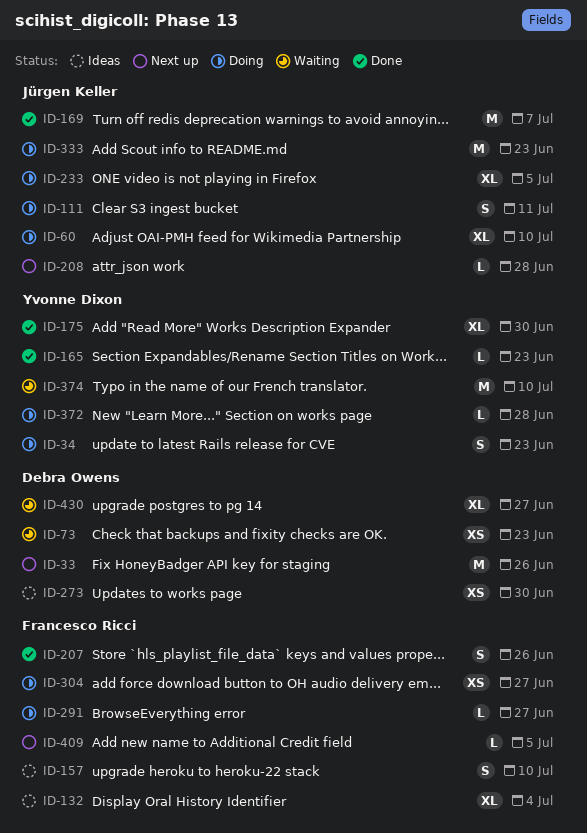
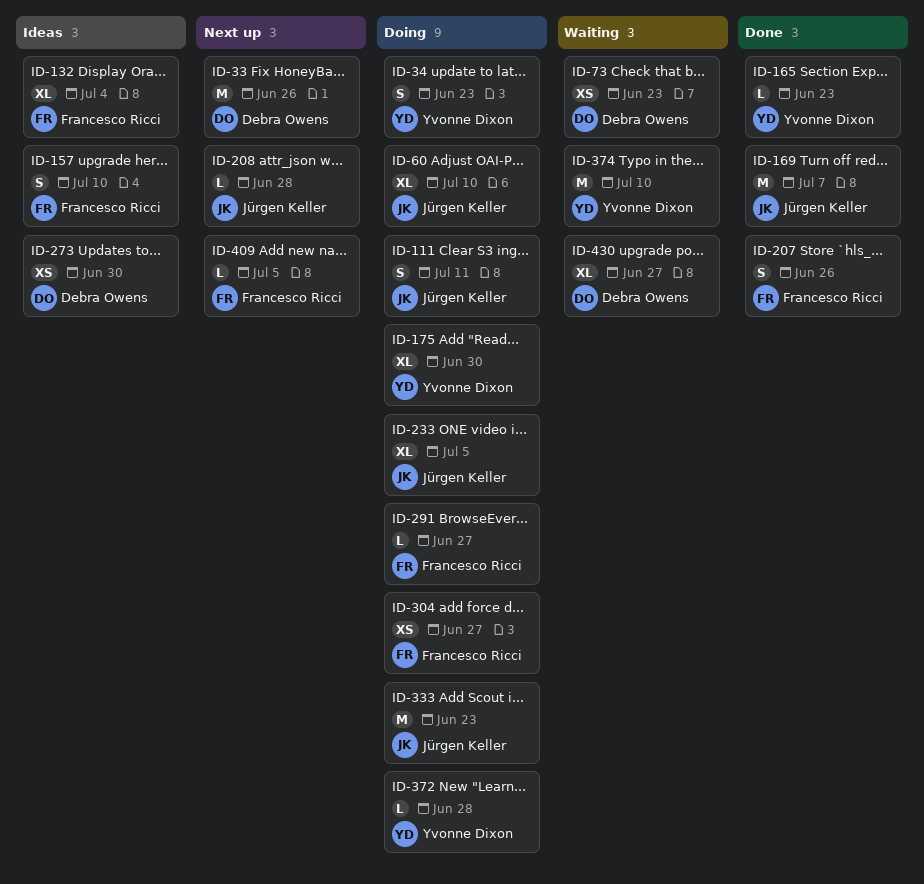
ID-175, status: Done -> Doing

